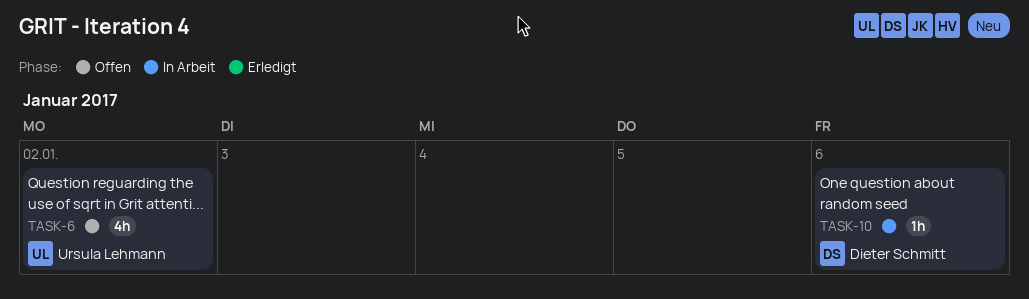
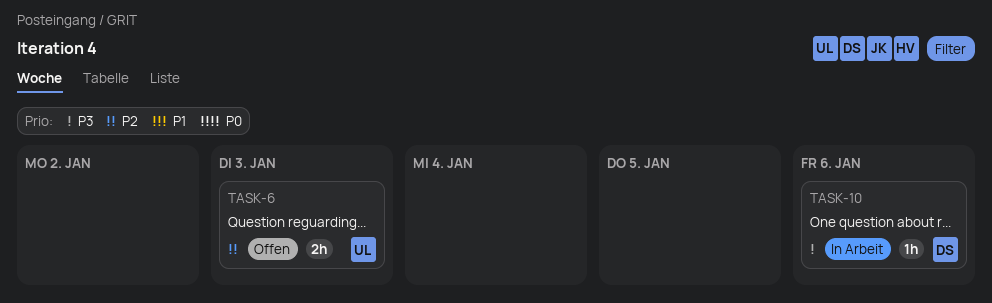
TASK-6, estimate: 4h -> 2h
TASK-6, due: Jan 2 -> Jan 3

